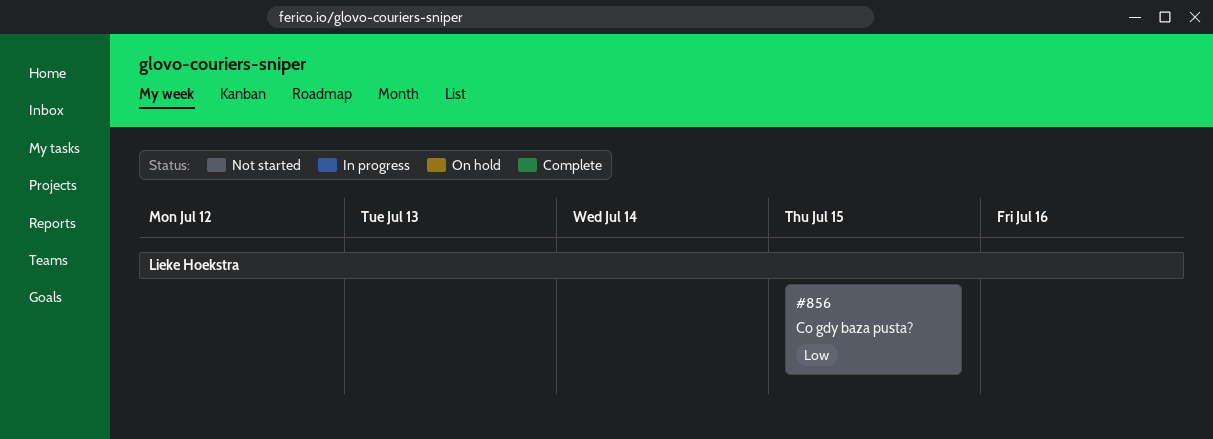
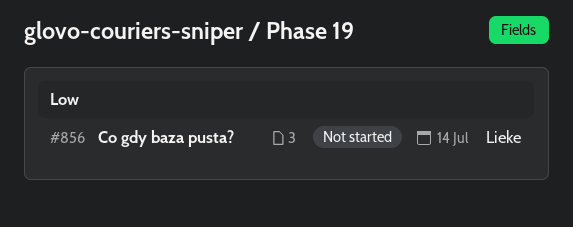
#856, due: Jul 15 -> Jul 14

